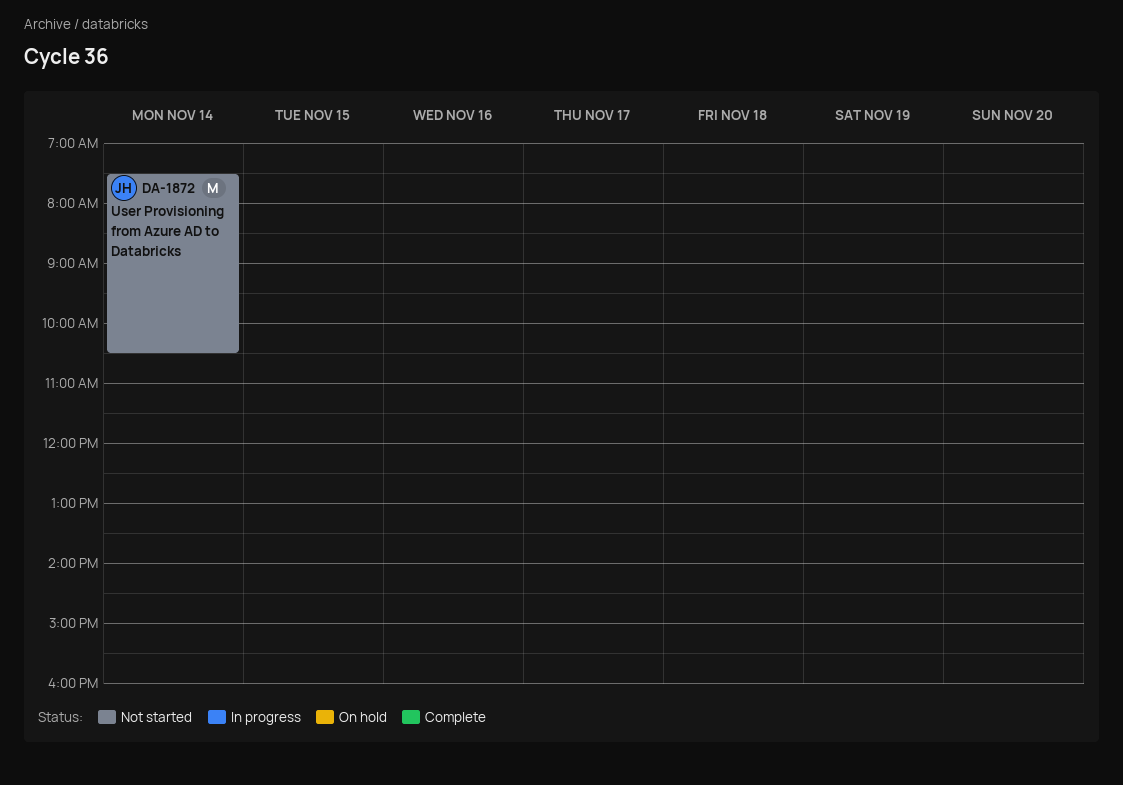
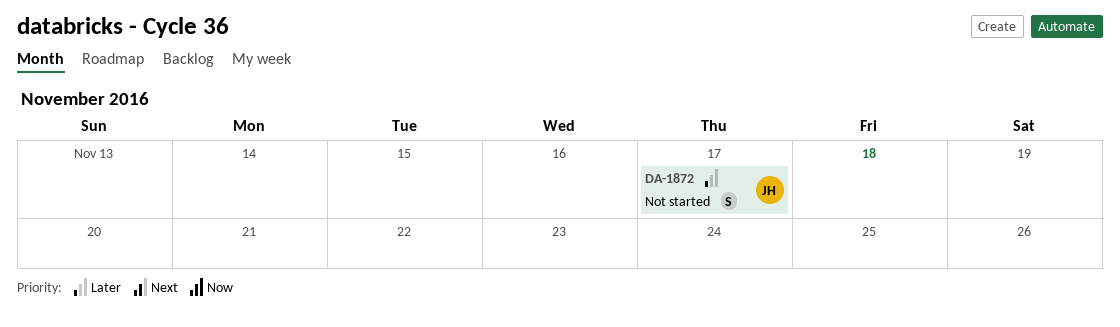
DA-1872, estimate: M -> S
DA-1872, day: Nov 14 -> Nov 17

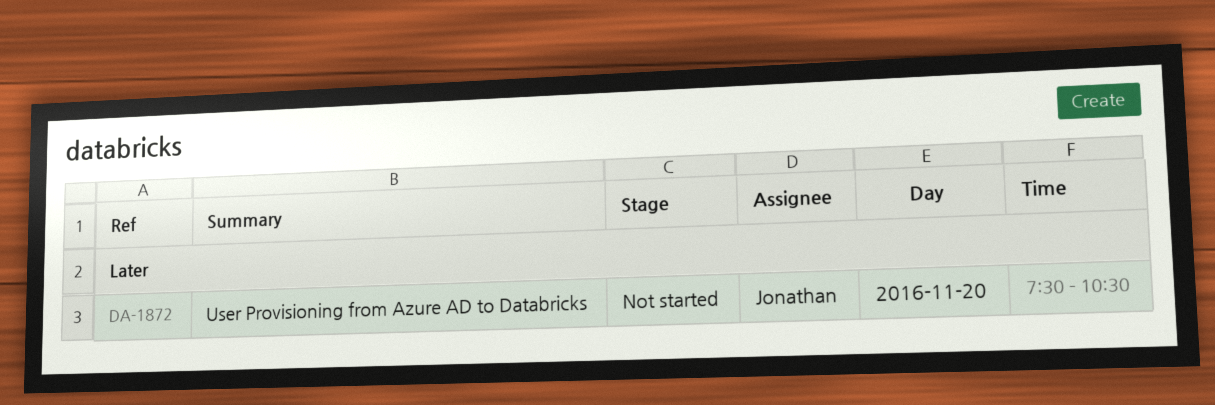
DA-1872, day: Nov 17 -> Nov 20

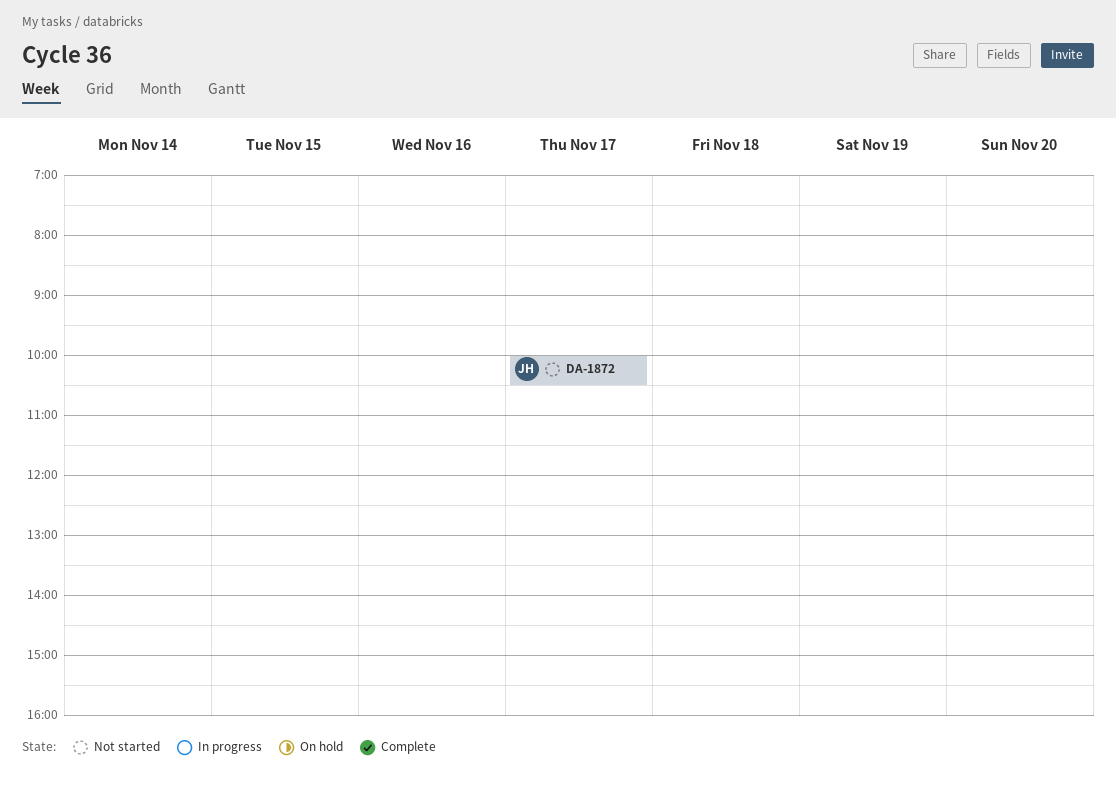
DA-1872, day: Nov 20 -> Nov 17
DA-1872, begins: 07:30 -> 10:00

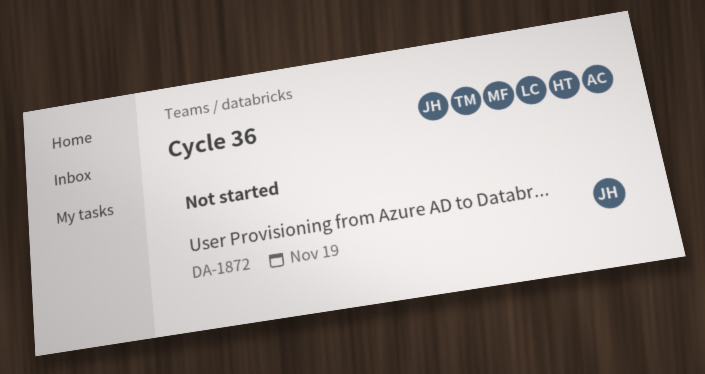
DA-1872, day: Nov 17 -> Nov 19

